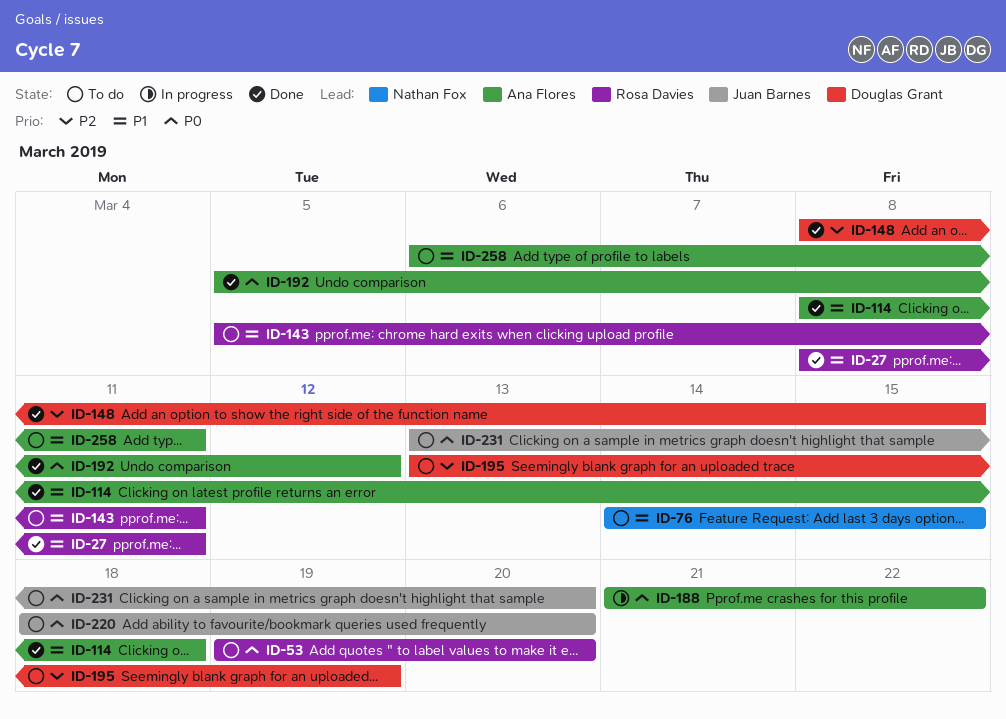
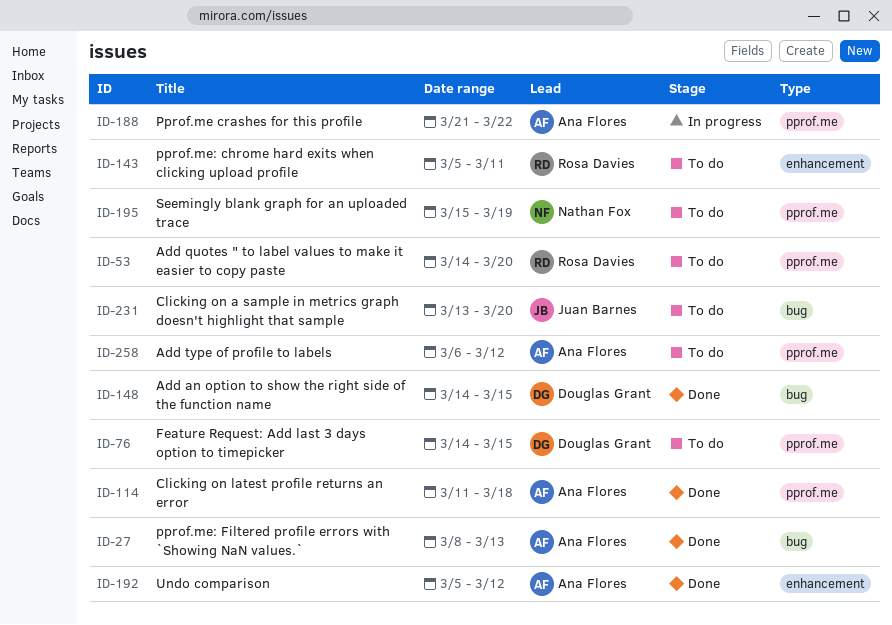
ID-27, owner: Rosa Davies -> Ana Flores
ID-27, due: Mar 11 -> Mar 13
ID-53, start: Mar 19 -> Mar 14
ID-76, owner: Nathan Fox -> Douglas Grant
ID-114, start: Mar 8 -> Mar 11
ID-148, start: Mar 8 -> Mar 14
ID-195, owner: Douglas Grant -> Nathan Fox
ID-195, start: Mar 13 -> Mar 15
ID-220: present -> none
ID-258, due: Mar 11 -> Mar 12

